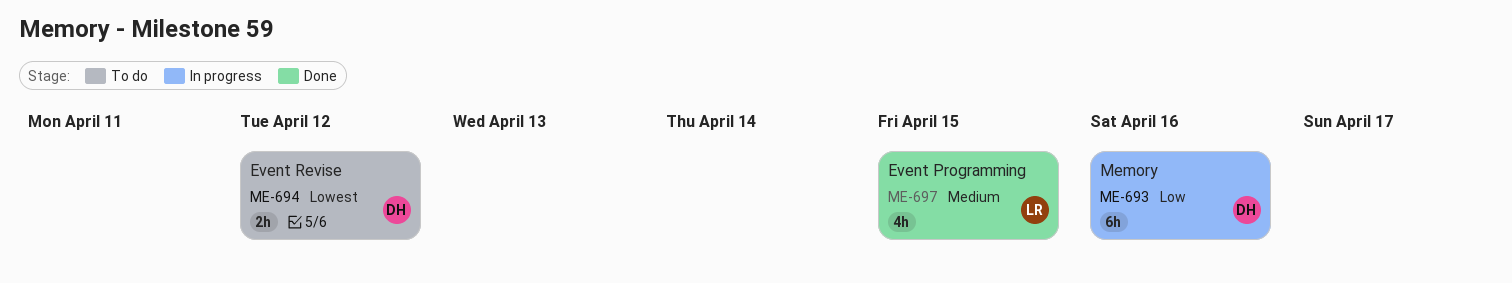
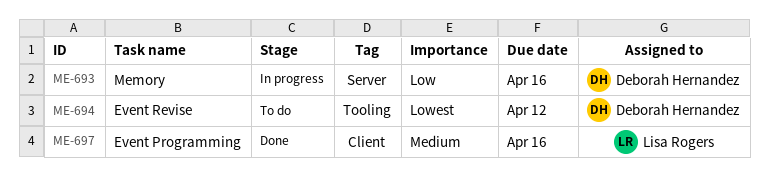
ME-697, due: Apr 15 -> Apr 16

